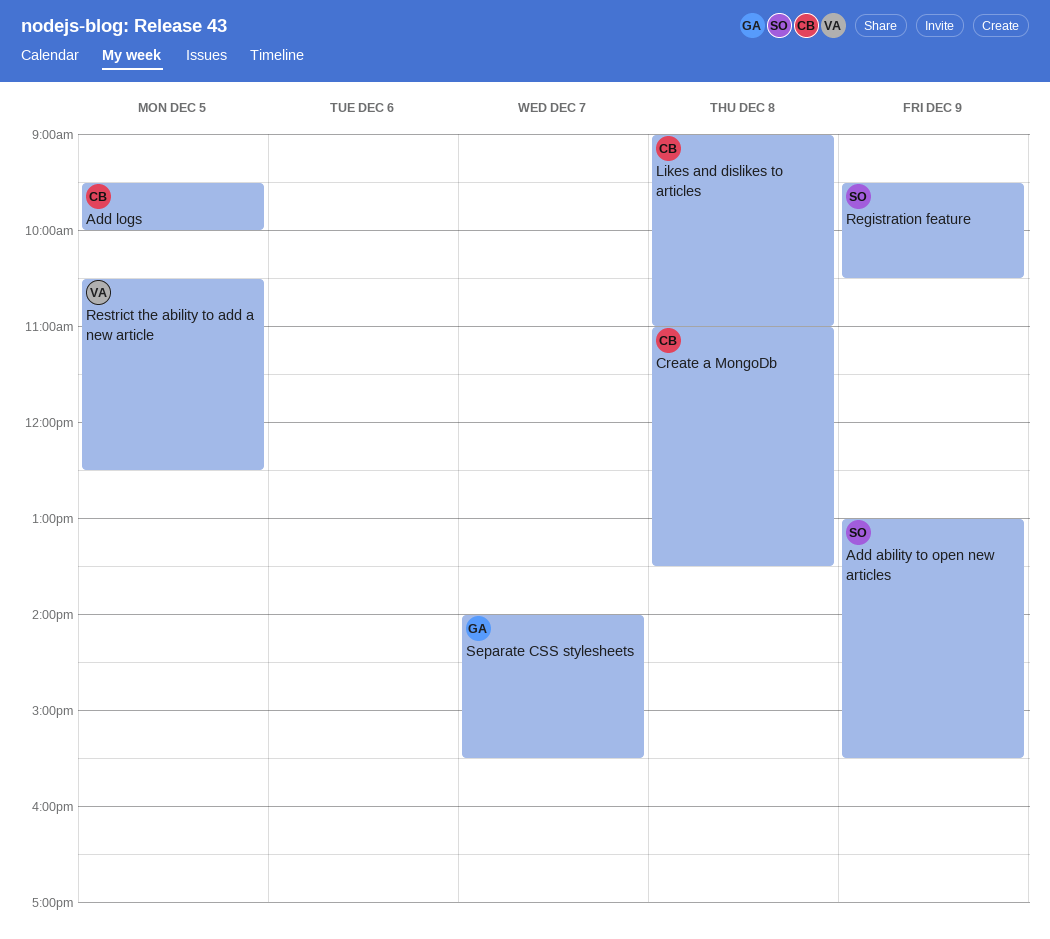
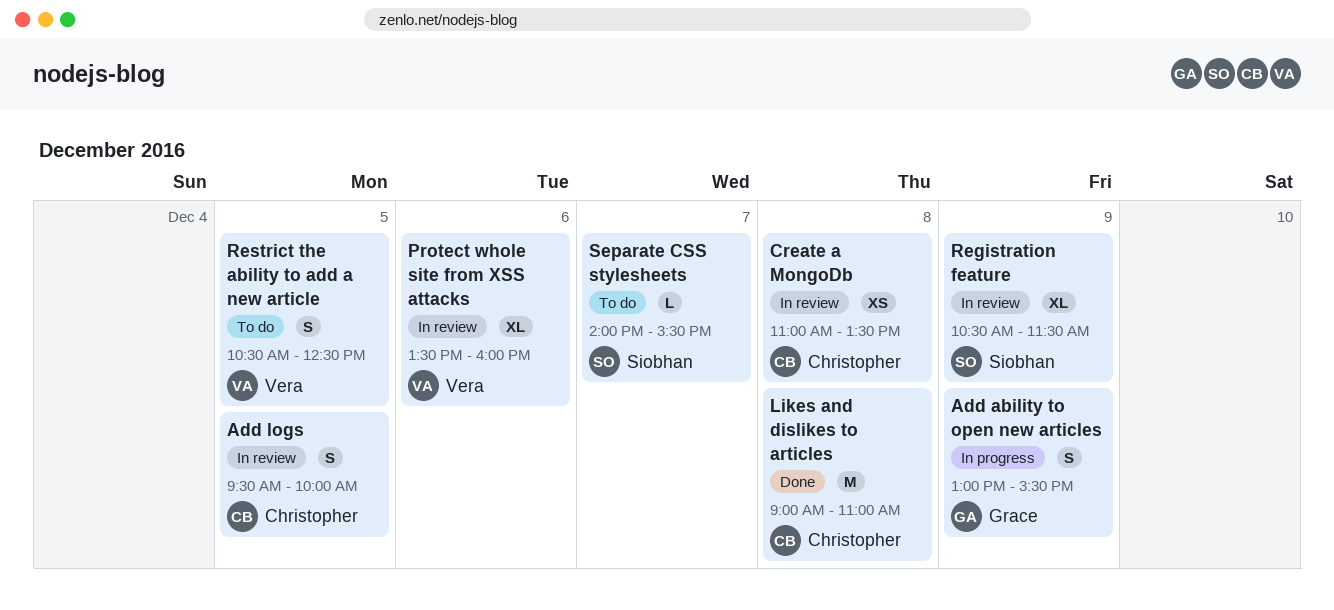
Add ability to open new articles, owner: Siobhan -> Grace
Protect whole site from XSS attacks: none -> present
Registration feature, begins: 09:30 -> 10:30
Registration feature, ends: 10:30 -> 11:30
Separate CSS stylesheets, owner: Grace -> Siobhan

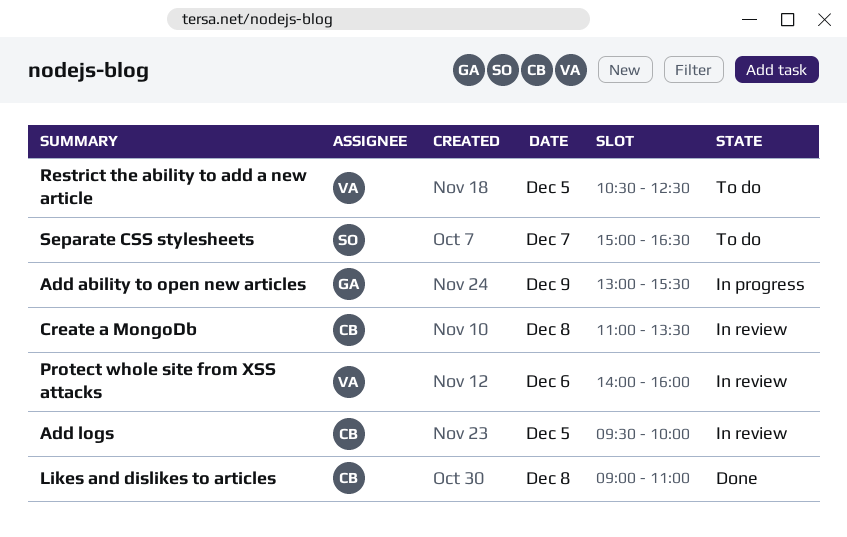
Protect whole site from XSS attacks, begins: 13:30 -> 14:00
Registration feature: present -> none
Separate CSS stylesheets, begins: 14:00 -> 15:00
Separate CSS stylesheets, ends: 15:30 -> 16:30

